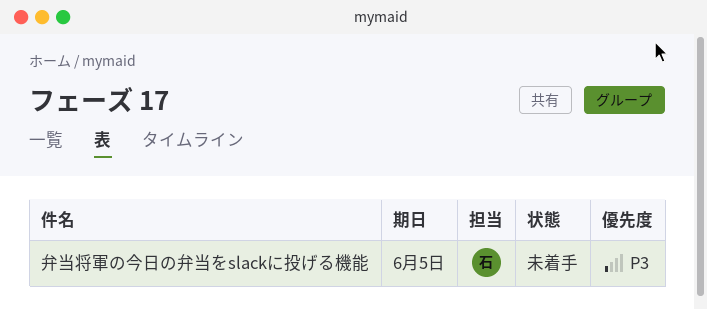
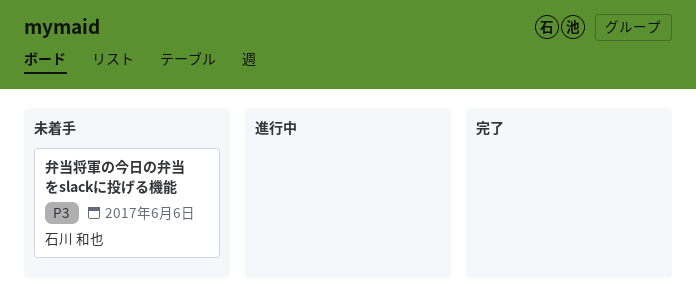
弁当将軍の今日の弁当をslackに投げる機能, due: Jun 5 -> Jun 6

